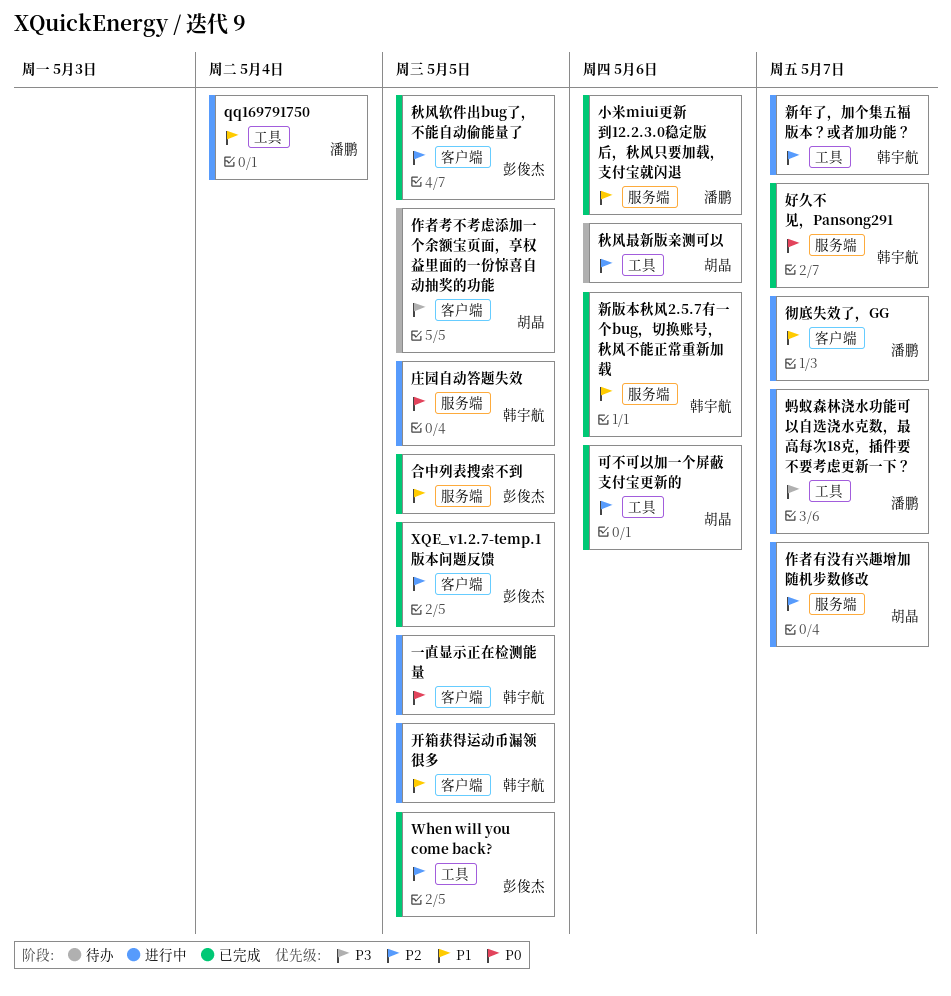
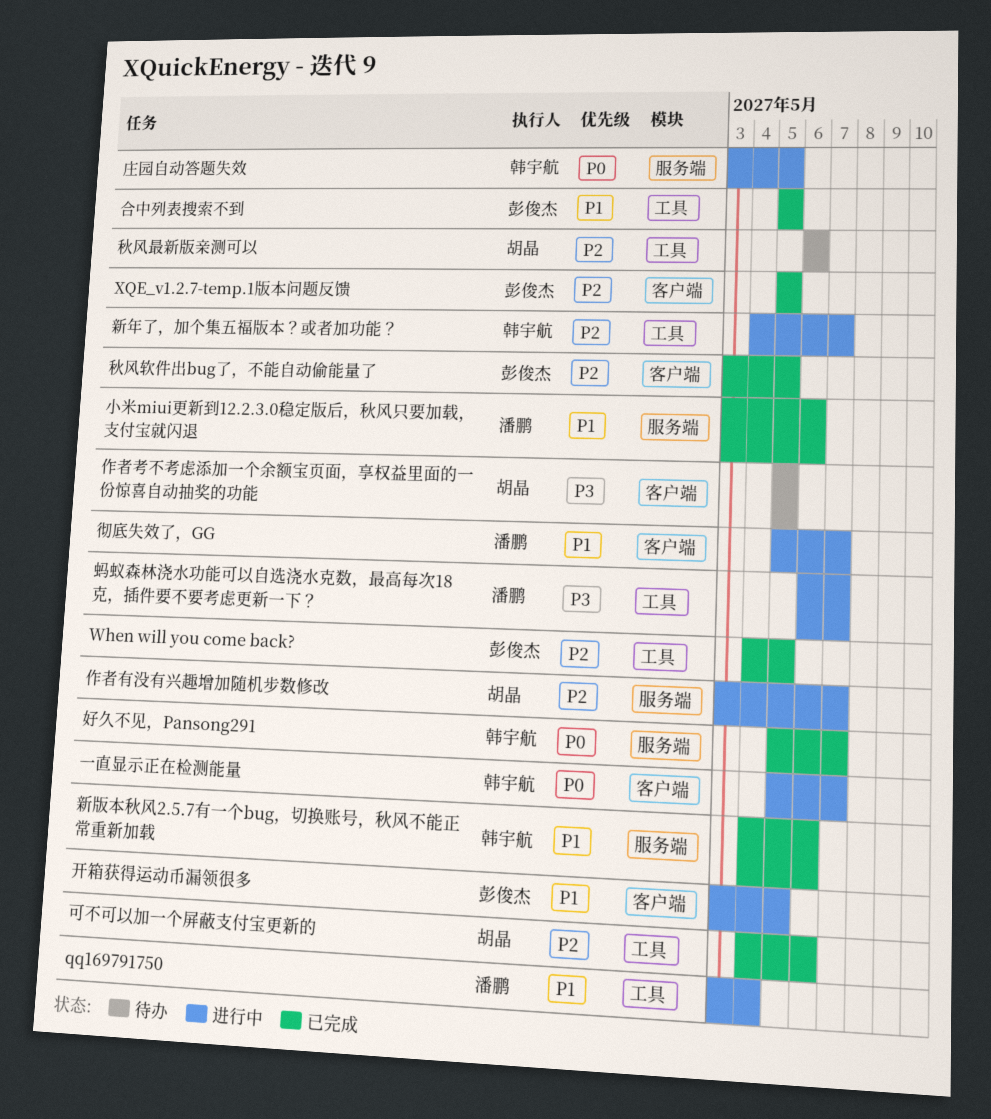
一直显示正在检测能量, due: May 5 -> May 7
合中列表搜索不到, label: 服务端 -> 工具
开箱获得运动币漏领很多, owner: 韩宇航 -> 彭俊杰

